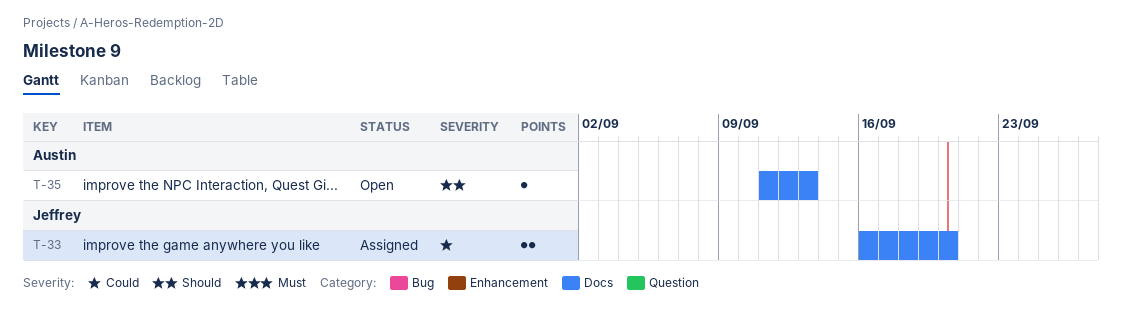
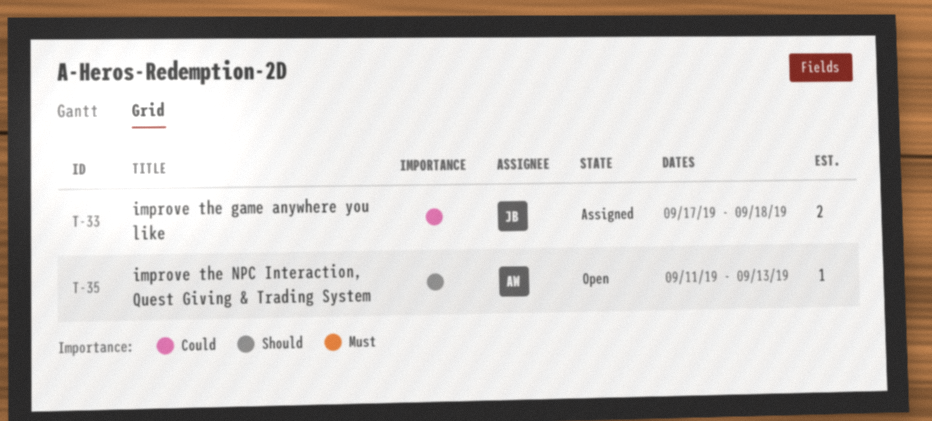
T-33, start: Sep 16 -> Sep 17
T-33, due: Sep 20 -> Sep 18

